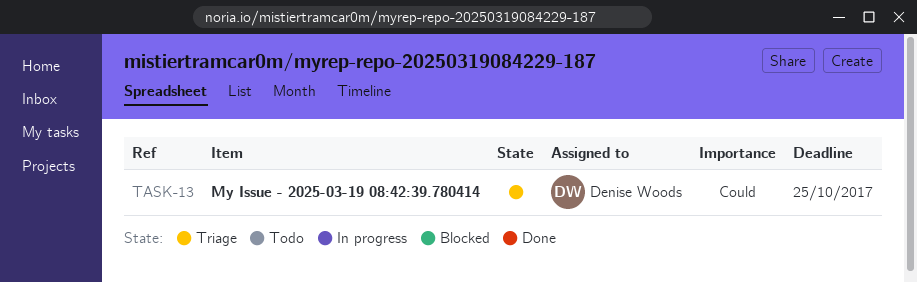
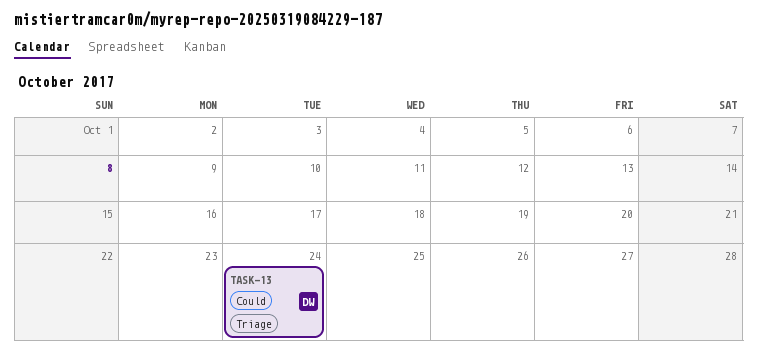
TASK-13, due: Oct 25 -> Oct 24

